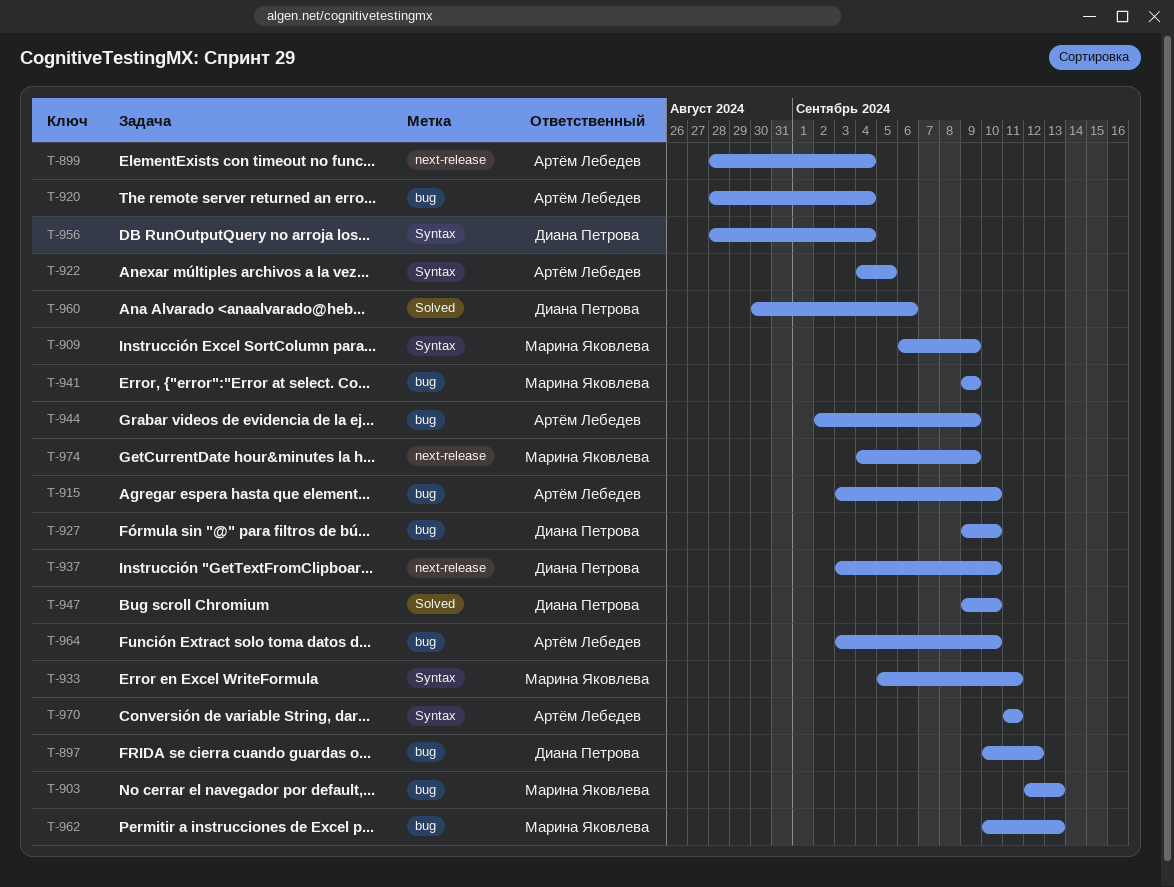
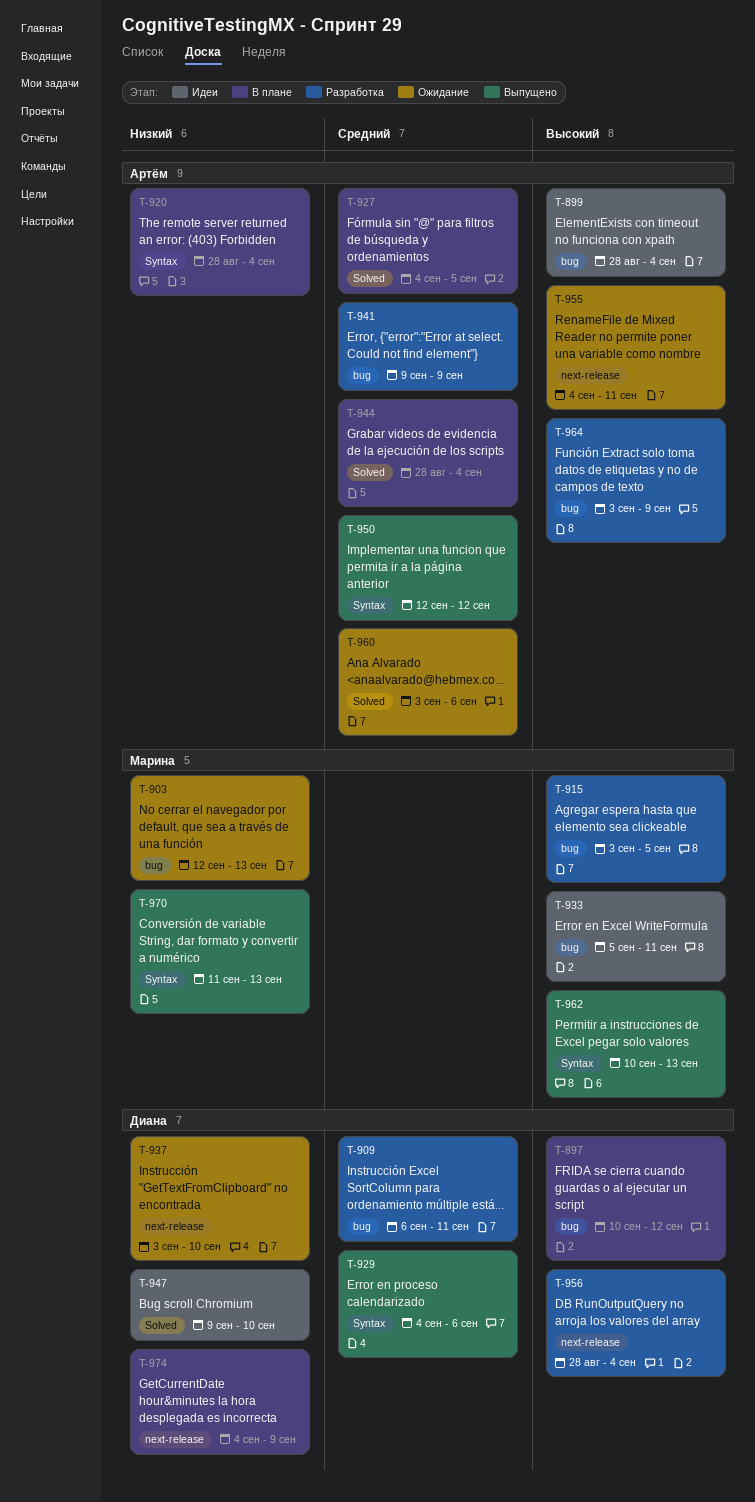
T-899, label: next-release -> bug
T-909, owner: Марина Яковлева -> Диана Петрова
T-909, label: Syntax -> bug
T-909, due: Sep 9 -> Sep 11
T-915, owner: Артём Лебедев -> Марина Яковлева
T-915, due: Sep 10 -> Sep 5
T-920, label: bug -> Syntax
T-922: present -> none
T-927, owner: Диана Петрова -> Артём Лебедев
T-927, label: bug -> Solved
T-927, start: Sep 9 -> Sep 4
T-927, due: Sep 10 -> Sep 5
T-929: none -> present
T-933, label: Syntax -> bug
T-941, owner: Марина Яковлева -> Артём Лебедев
T-944, label: bug -> Solved
T-944, start: Sep 2 -> Aug 28
T-944, due: Sep 9 -> Sep 4
T-950: none -> present
T-955: none -> present
T-956, label: Syntax -> next-release
T-960, owner: Диана Петрова -> Артём Лебедев
T-960, start: Aug 30 -> Sep 3
T-962, label: bug -> Syntax
T-964, due: Sep 10 -> Sep 9
T-970, owner: Артём Лебедев -> Марина Яковлева
T-970, due: Sep 11 -> Sep 13
T-974, owner: Марина Яковлева -> Диана Петрова

